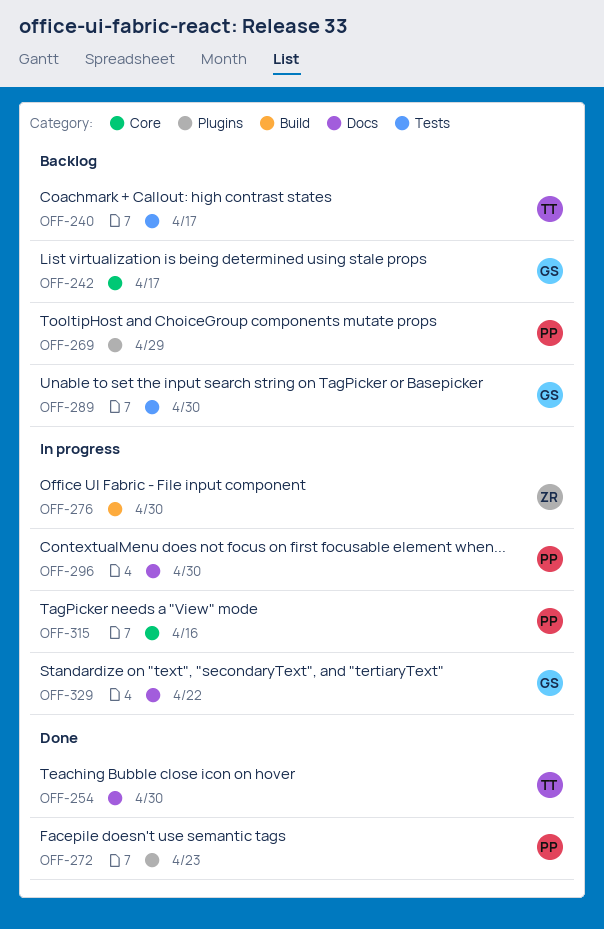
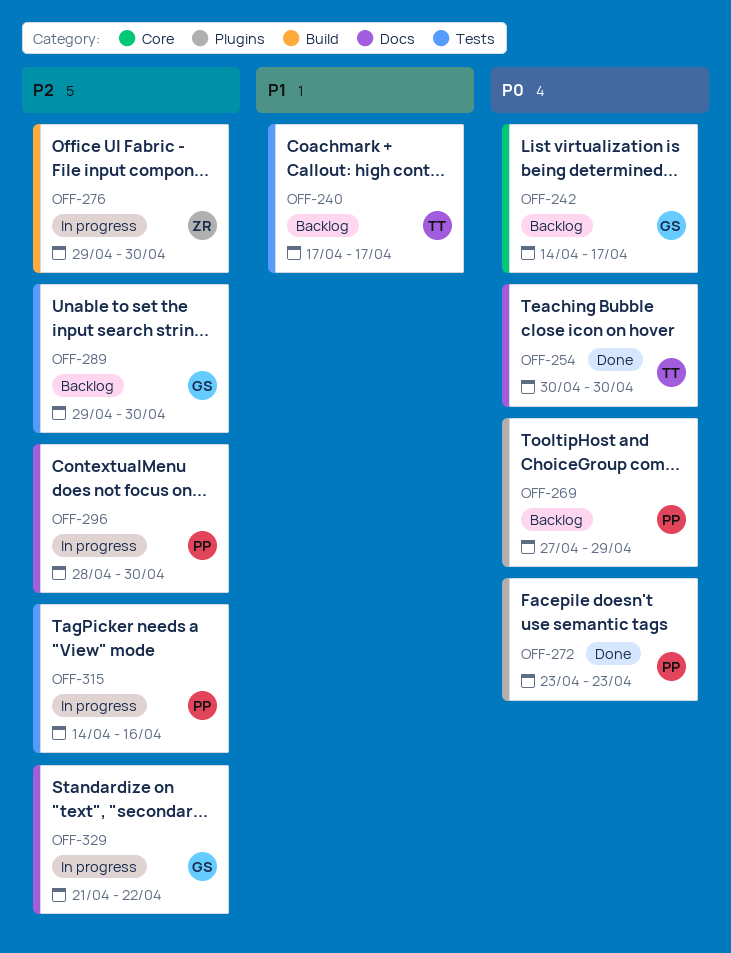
OFF-315, label: Core -> Tests

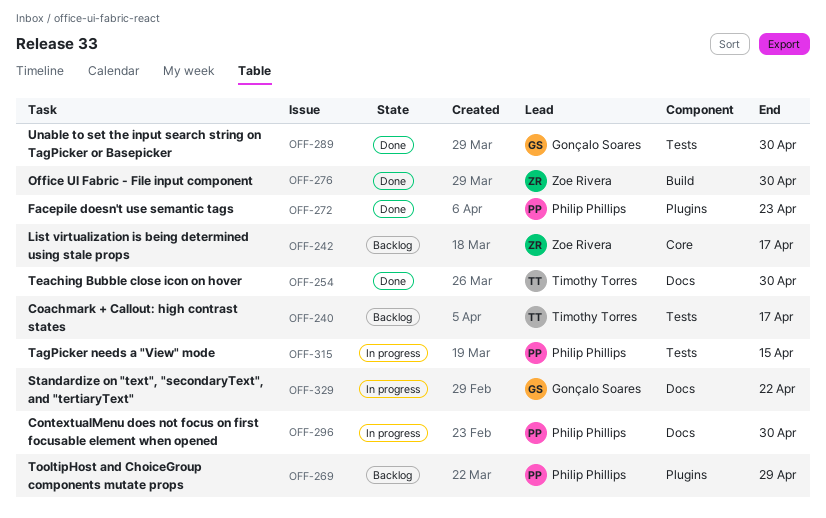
OFF-242, owner: Gonçalo Soares -> Zoe Rivera
OFF-276, status: In progress -> Done
OFF-289, status: Backlog -> Done
OFF-315, due: Apr 16 -> Apr 15

